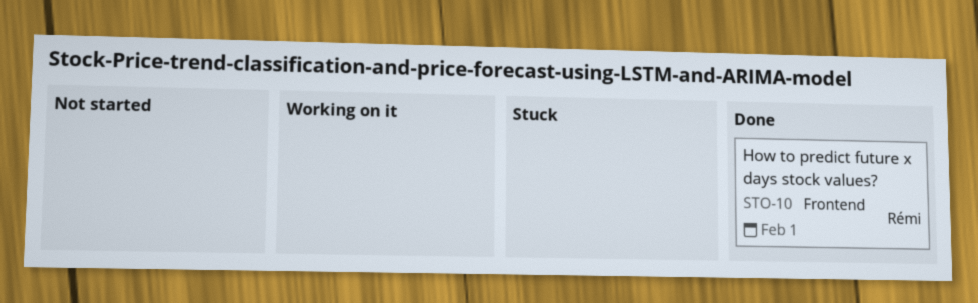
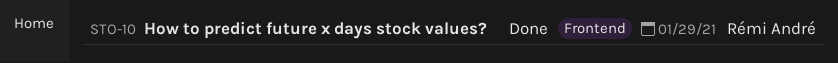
STO-10, due: Feb 1 -> Jan 29

